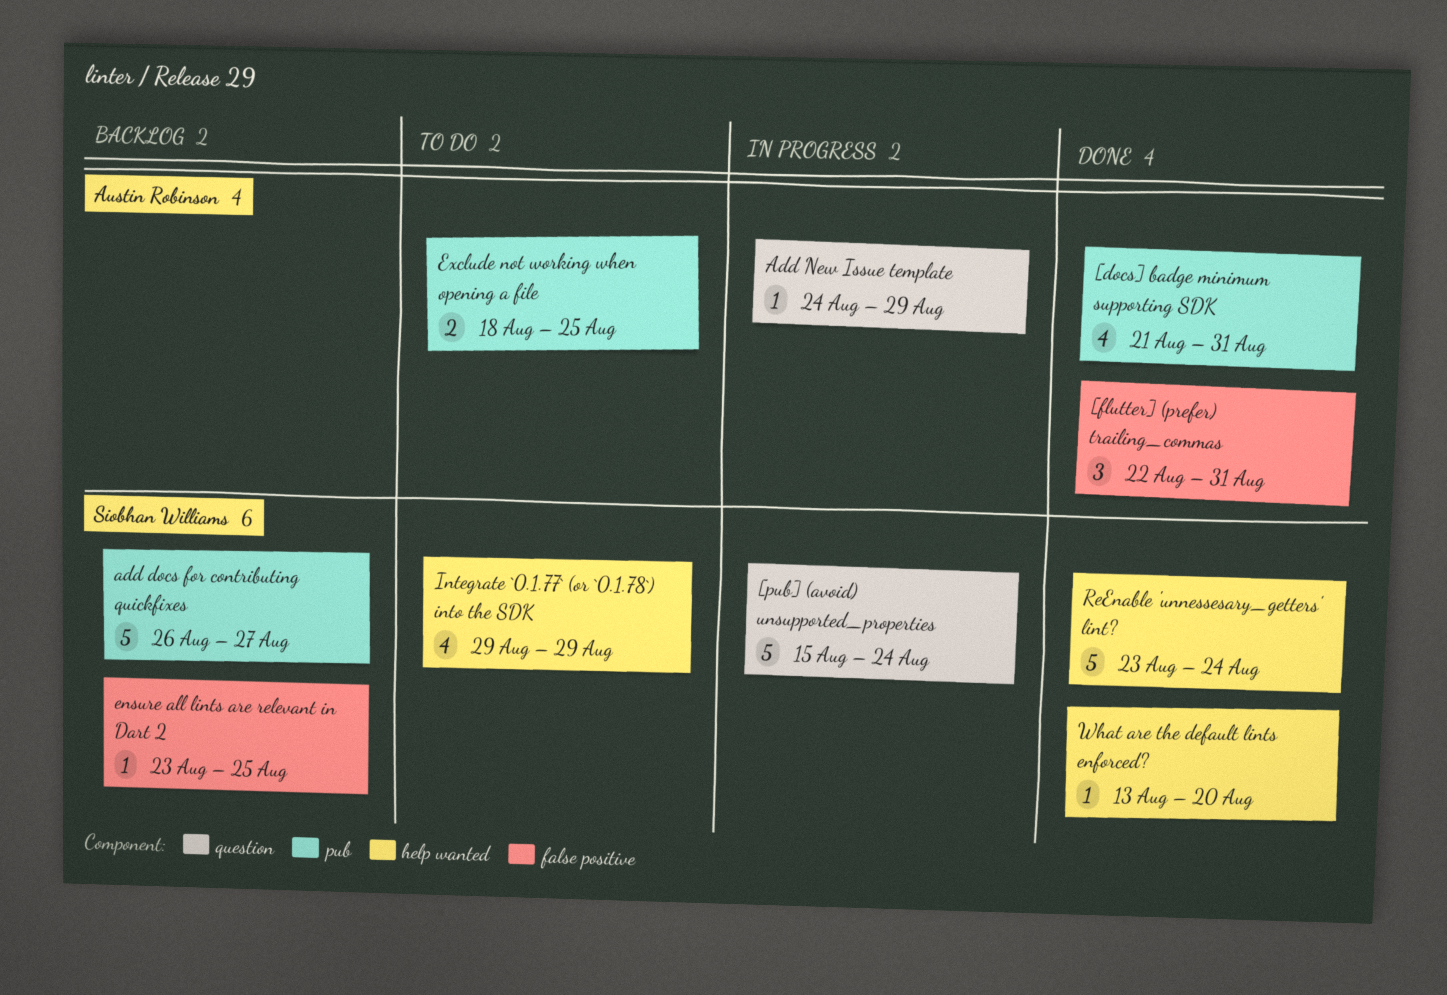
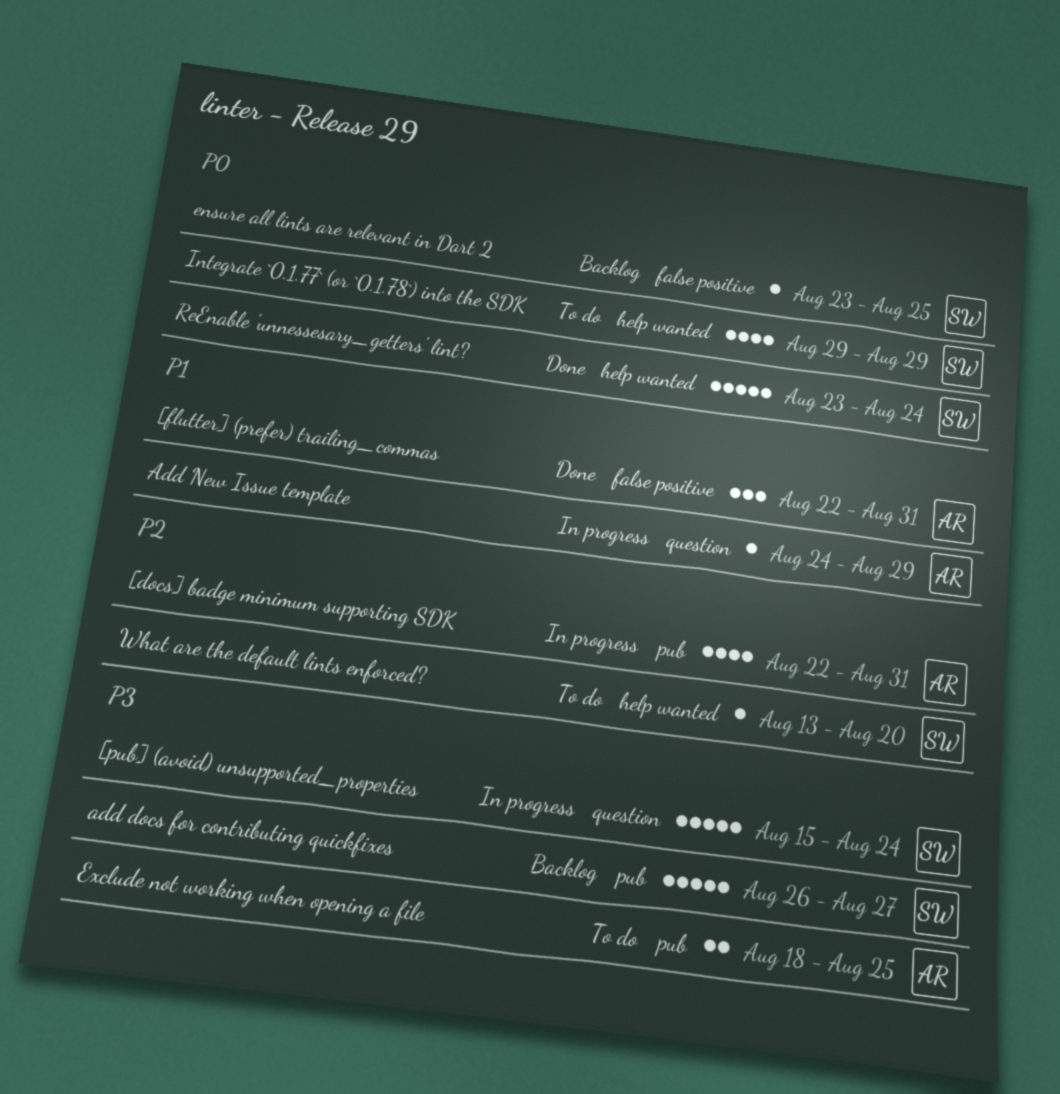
[docs] badge minimum supporting SDK, status: Done -> In progress
[docs] badge minimum supporting SDK, start: Aug 21 -> Aug 22
What are the default lints enforced?, status: Done -> To do

